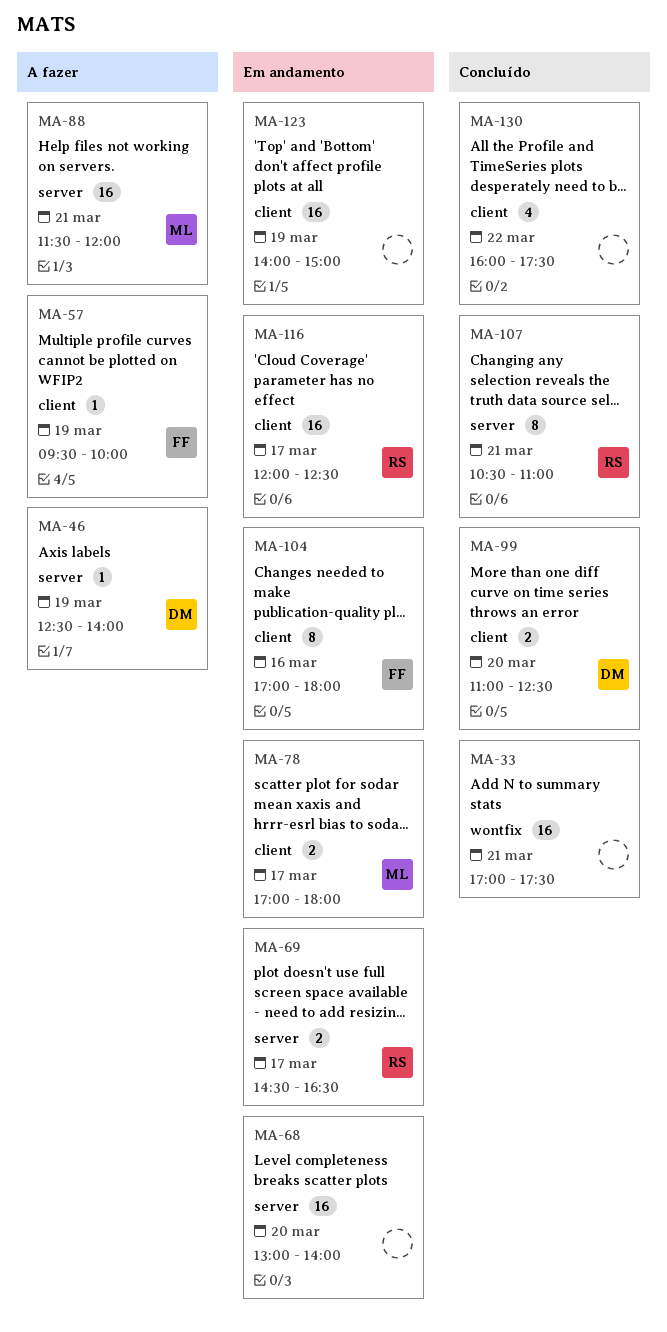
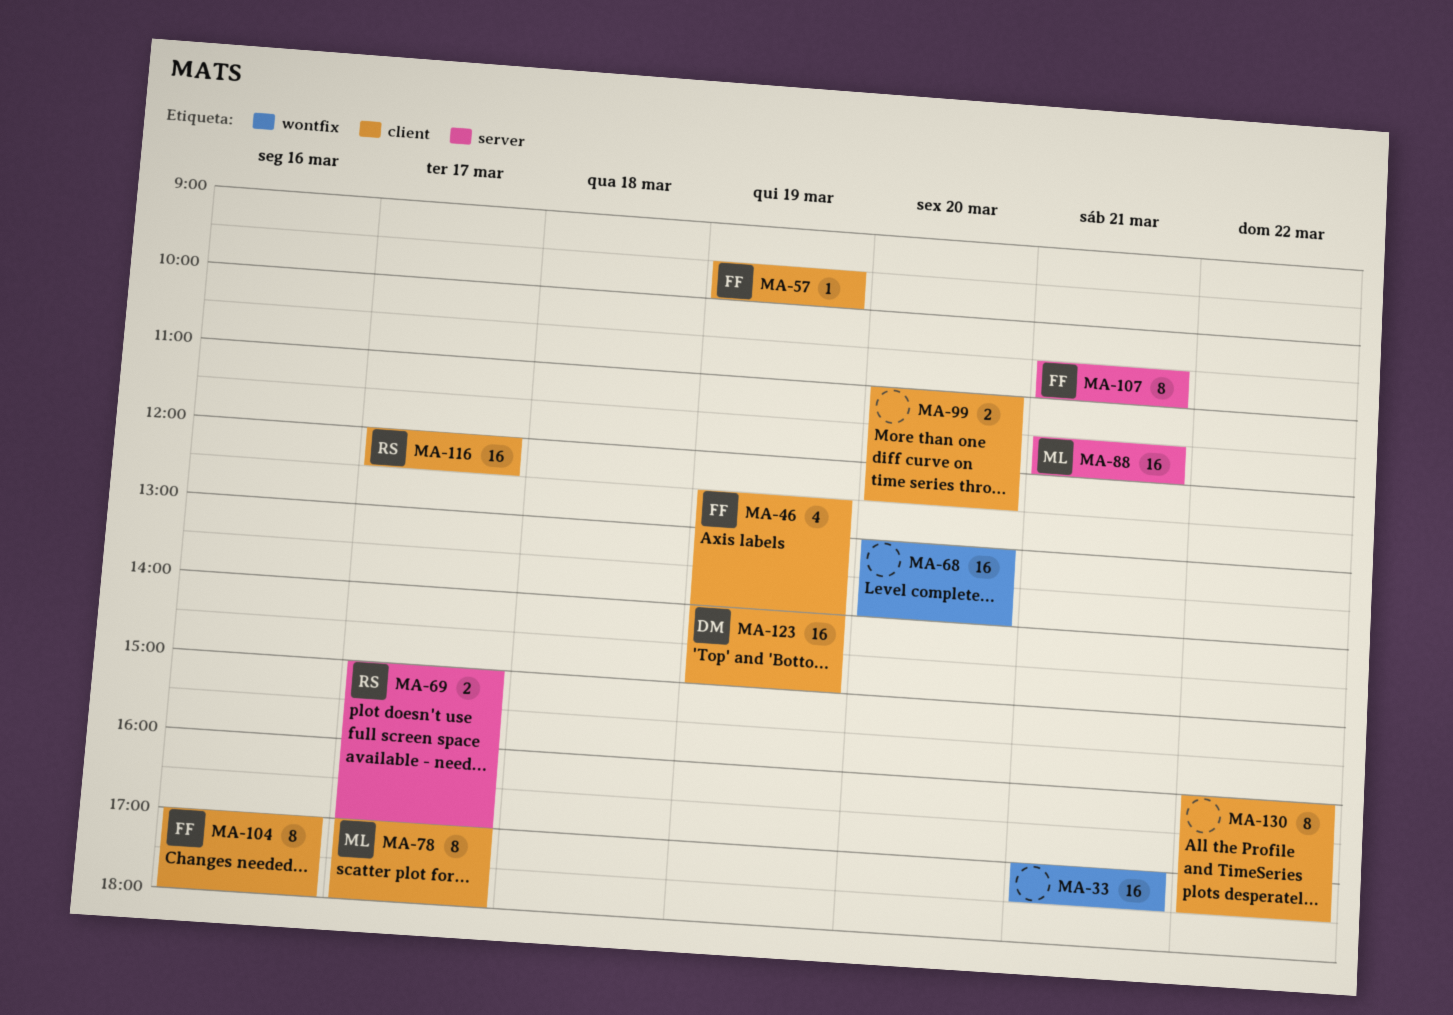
MA-46, owner: DM -> FF
MA-46, label: server -> client
MA-46, estimate: 1 -> 4
MA-68, label: server -> wontfix
MA-69, begins: 14:30 -> 15:00
MA-69, ends: 16:30 -> 17:00
MA-78, estimate: 2 -> 8
MA-99, owner: DM -> none
MA-107, owner: RS -> FF
MA-123, owner: none -> DM
MA-130, estimate: 4 -> 8

